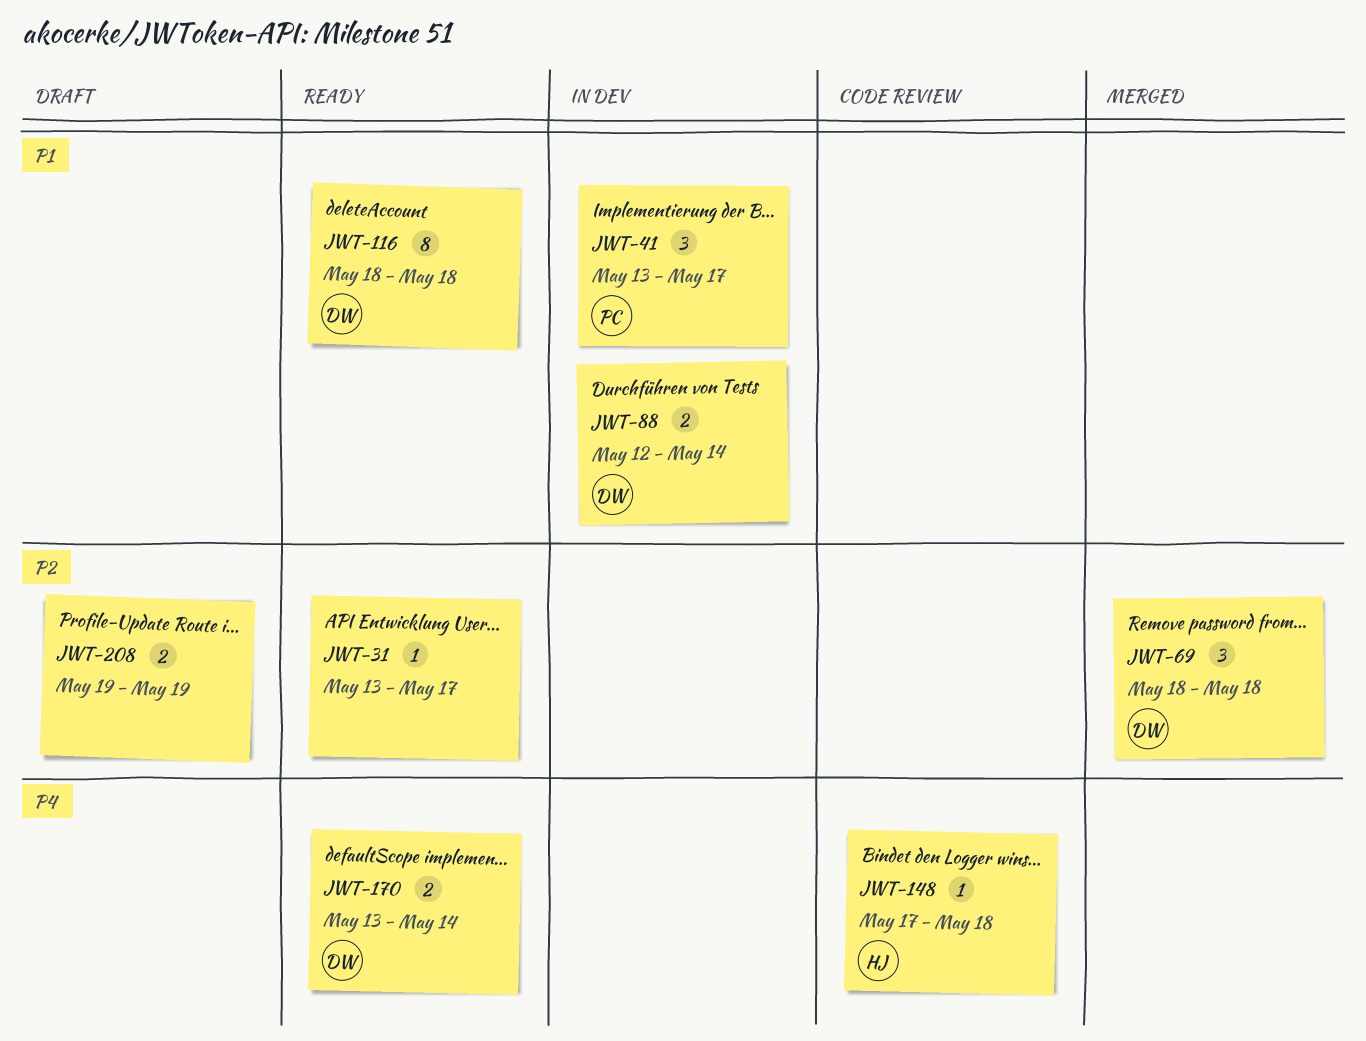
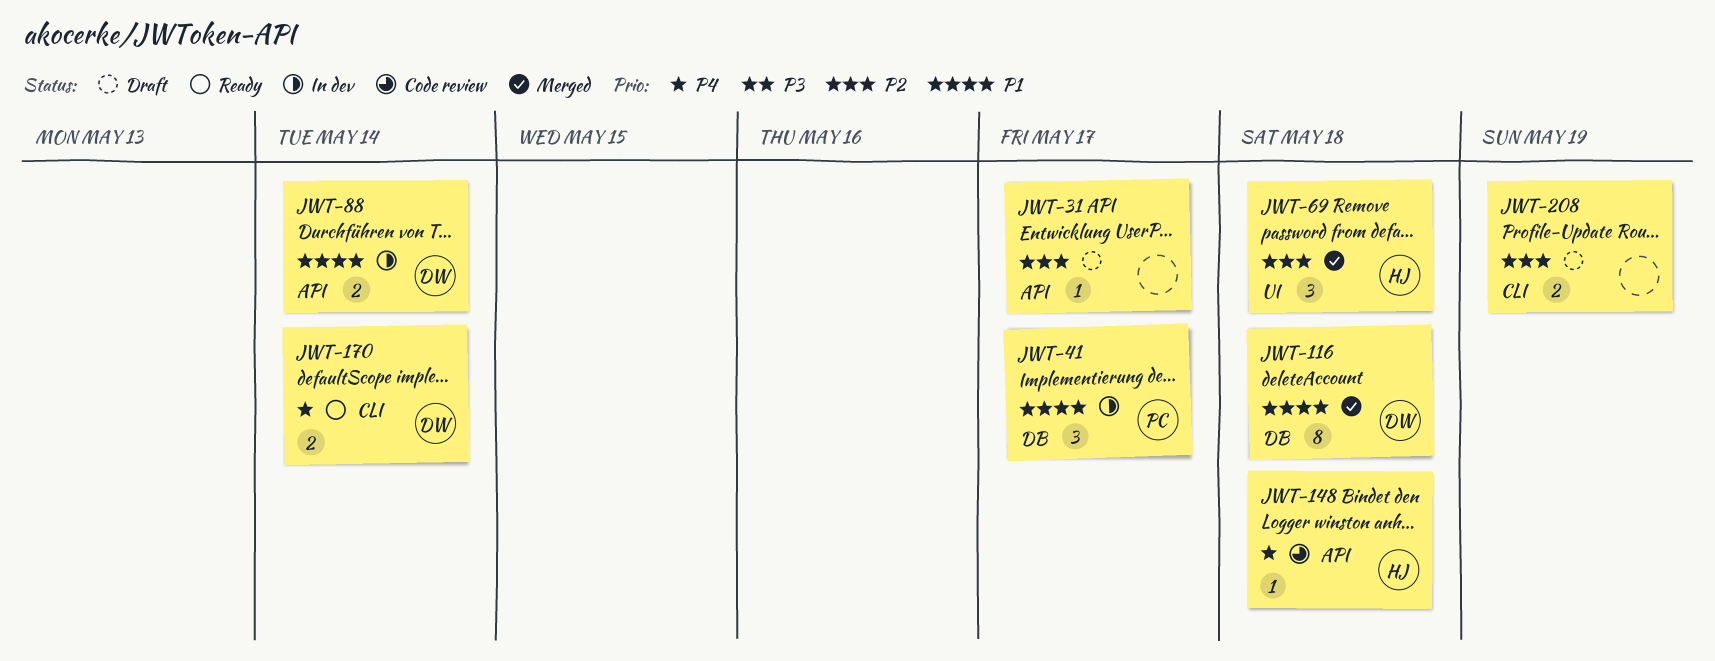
JWT-31, status: Ready -> Draft
JWT-69, owner: DW -> HJ
JWT-116, status: Ready -> Merged

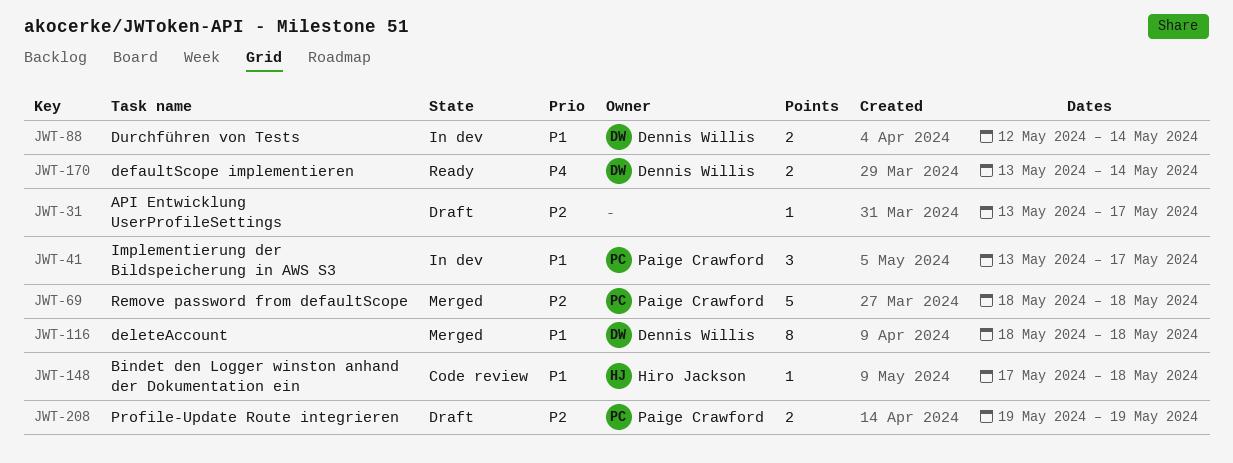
JWT-69, owner: Hiro Jackson -> Paige Crawford
JWT-69, estimate: 3 -> 5
JWT-148, priority: P4 -> P1
JWT-208, owner: none -> Paige Crawford

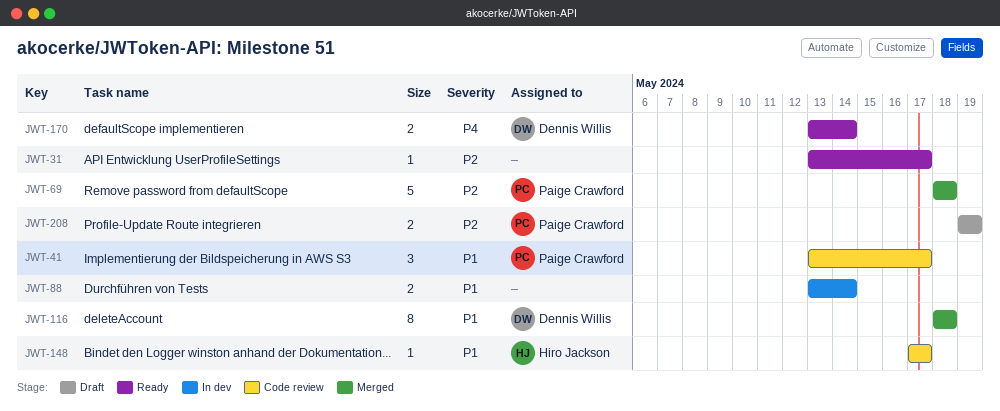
JWT-31, status: Draft -> Ready
JWT-41, status: In dev -> Code review
JWT-88, owner: Dennis Willis -> none
JWT-88, start: May 12 -> May 13
JWT-148, due: May 18 -> May 17

